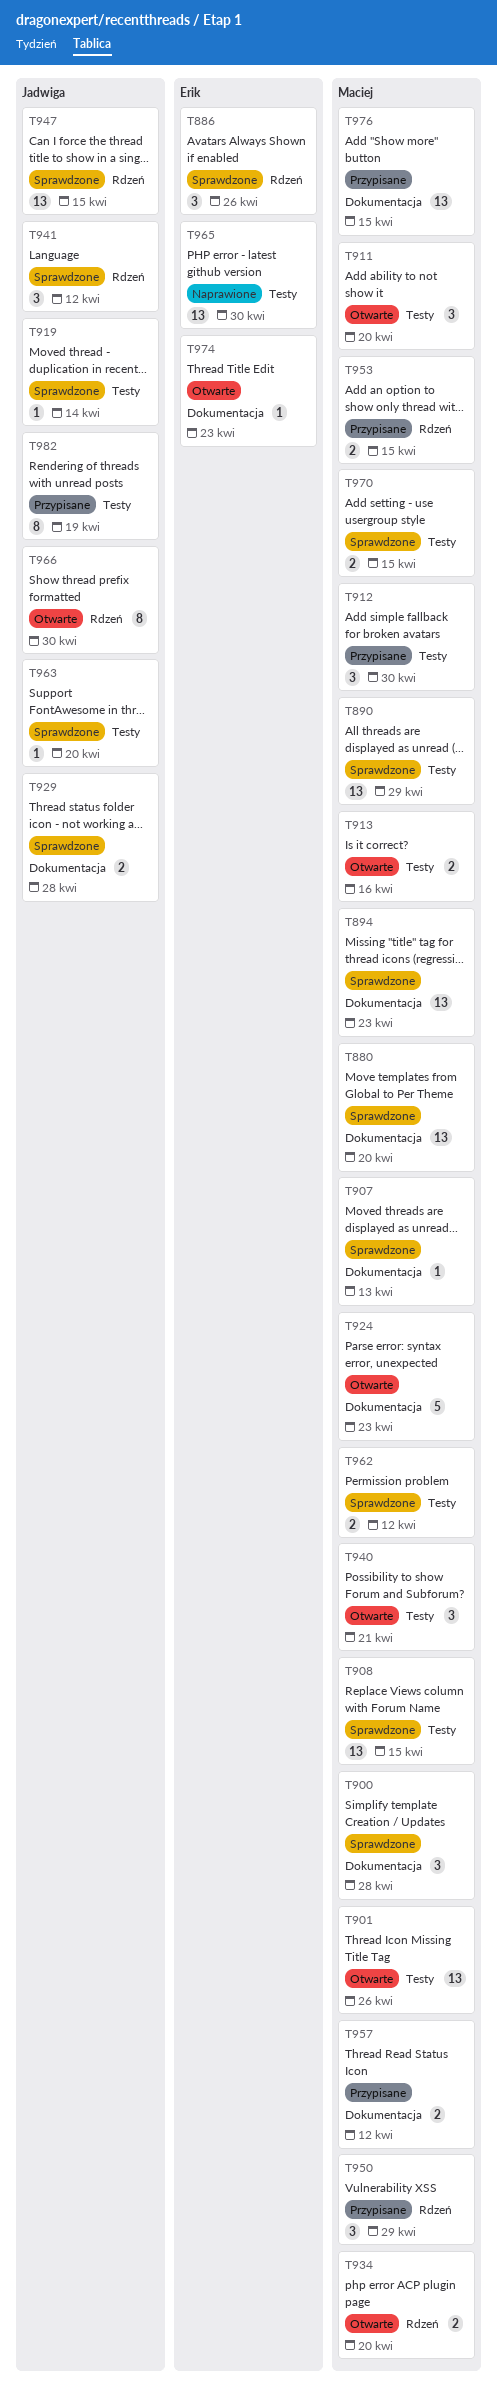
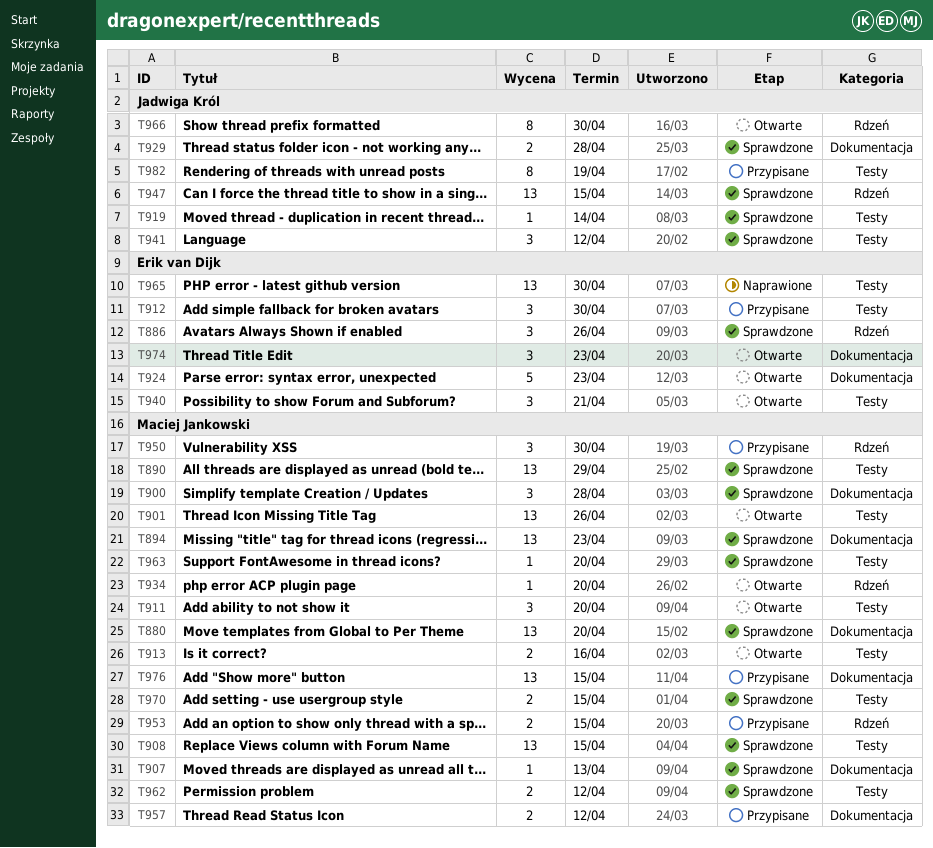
T912, owner: Maciej Jankowski -> Erik van Dijk
T924, owner: Maciej Jankowski -> Erik van Dijk
T934, estimate: 2 -> 1
T940, owner: Maciej Jankowski -> Erik van Dijk
T941, label: Rdzeń -> Testy
T950, due: Apr 29 -> Apr 30
T963, owner: Jadwiga Król -> Maciej Jankowski
T974, estimate: 1 -> 3

